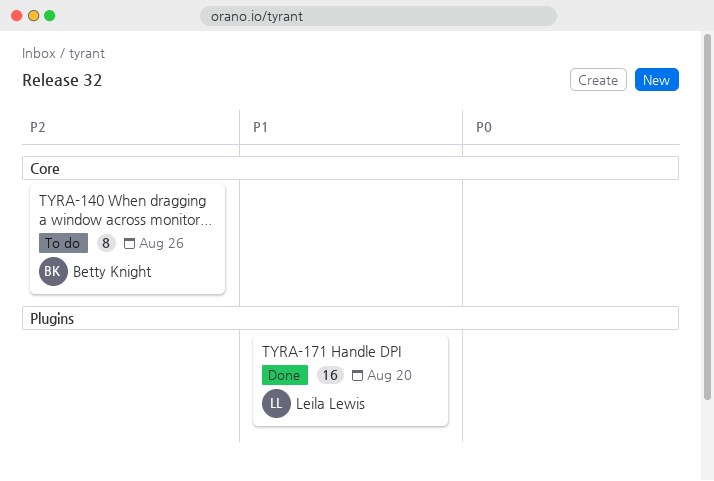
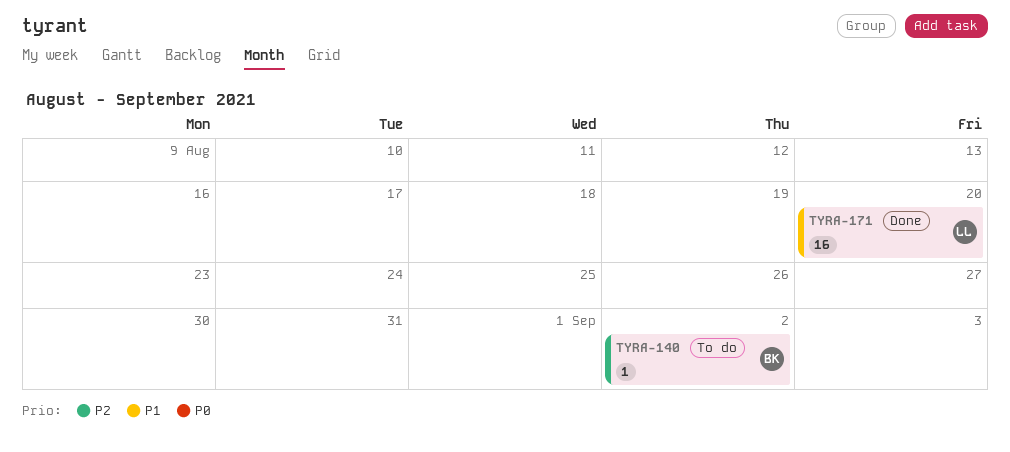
TYRA-140, estimate: 8 -> 1
TYRA-140, due: Aug 26 -> Sep 2

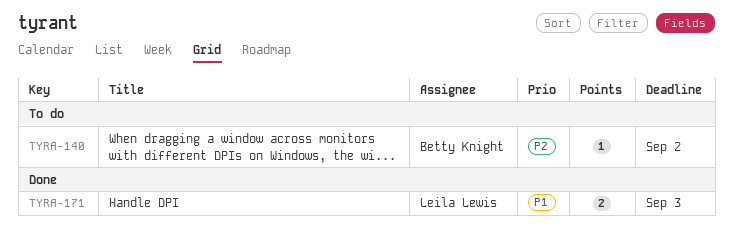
TYRA-171, estimate: 16 -> 2
TYRA-171, due: Aug 20 -> Sep 3

